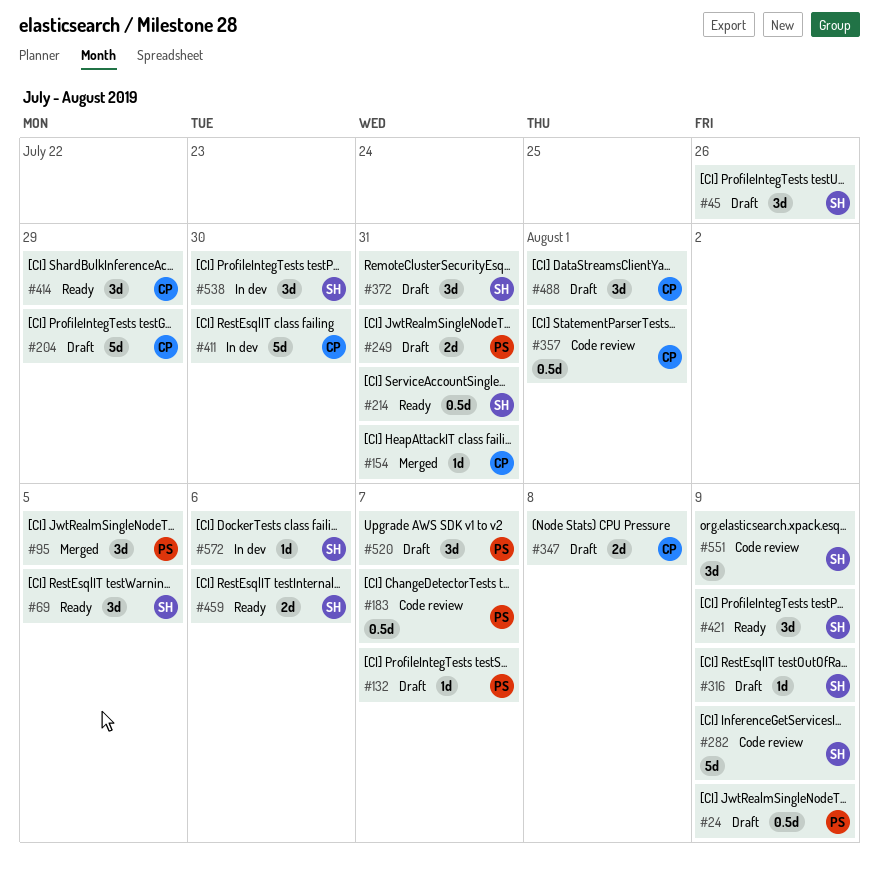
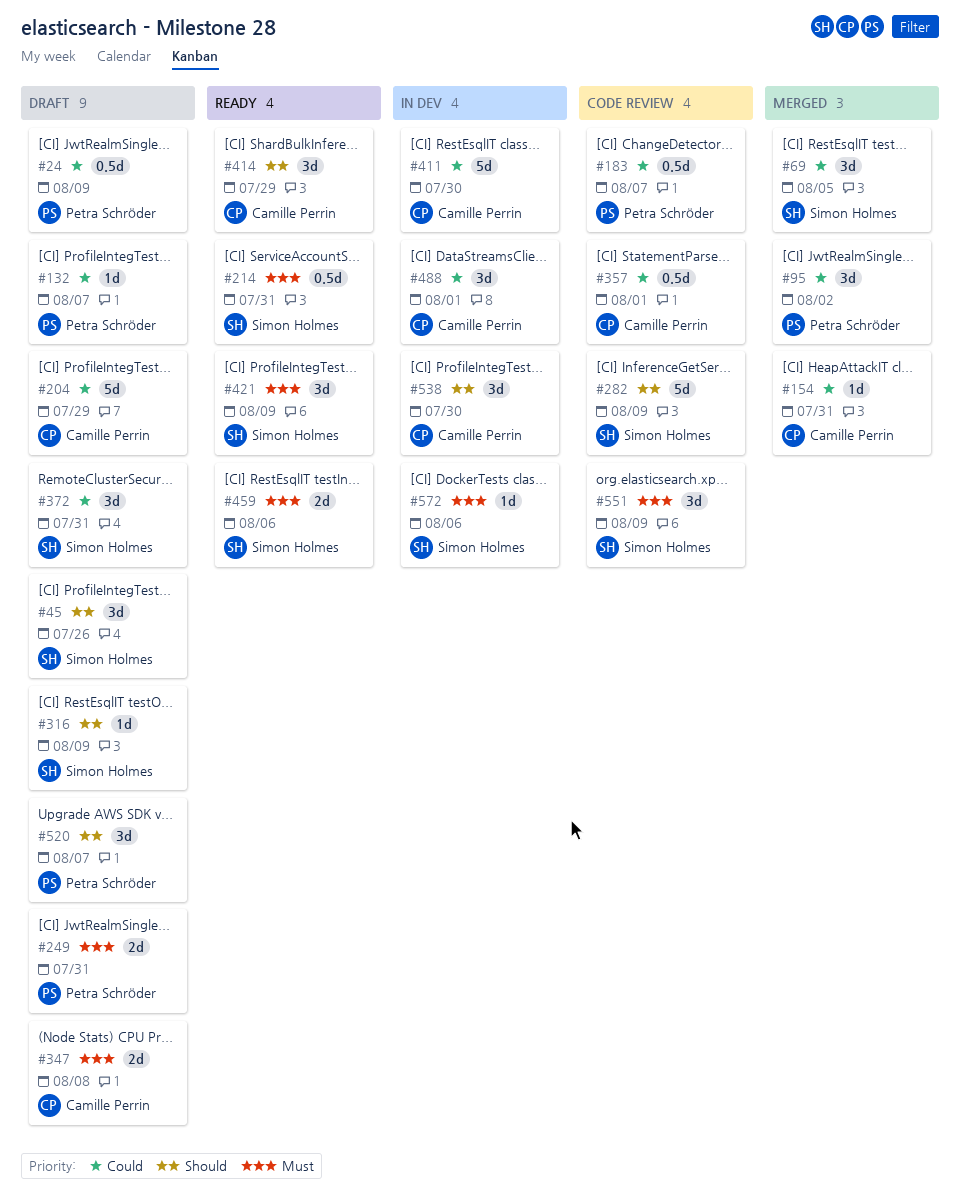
#69, status: Ready -> Merged
#95, due: Aug 5 -> Aug 2
#488, status: Draft -> In dev
#538, owner: Simon Holmes -> Camille Perrin

